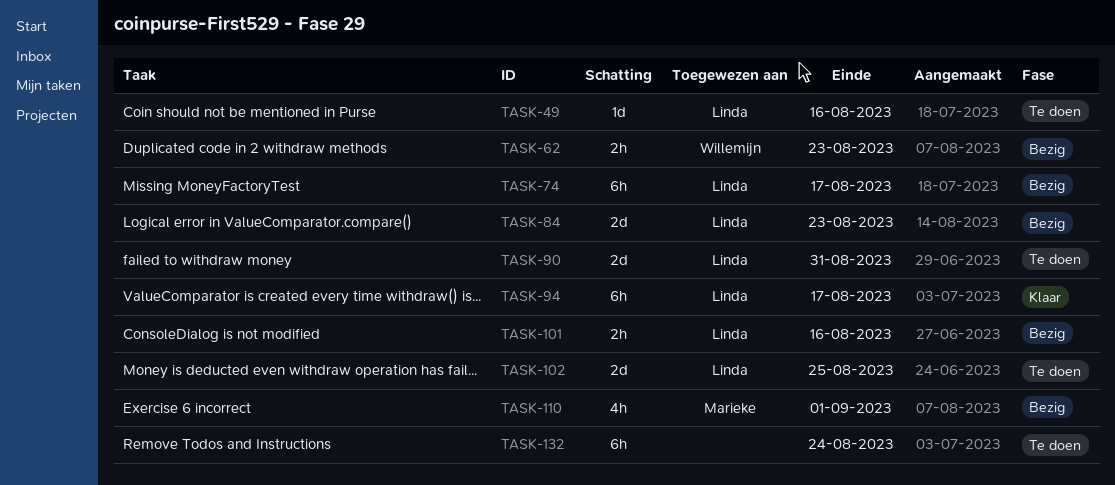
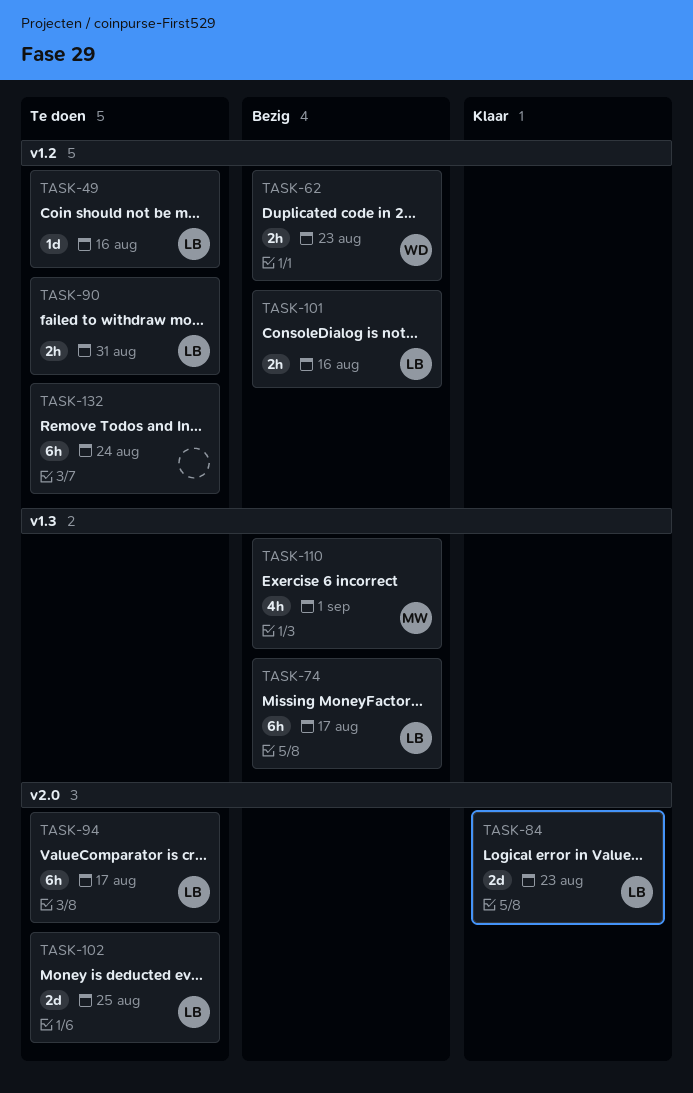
TASK-84, status: Bezig -> Klaar
TASK-90, estimate: 2d -> 2h
TASK-94, status: Klaar -> Te doen

